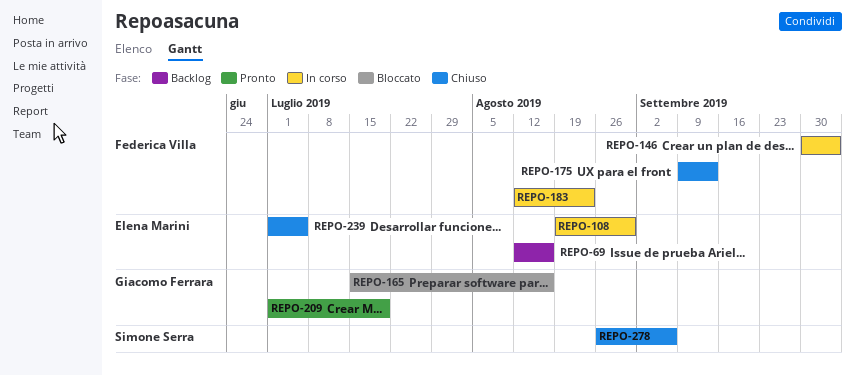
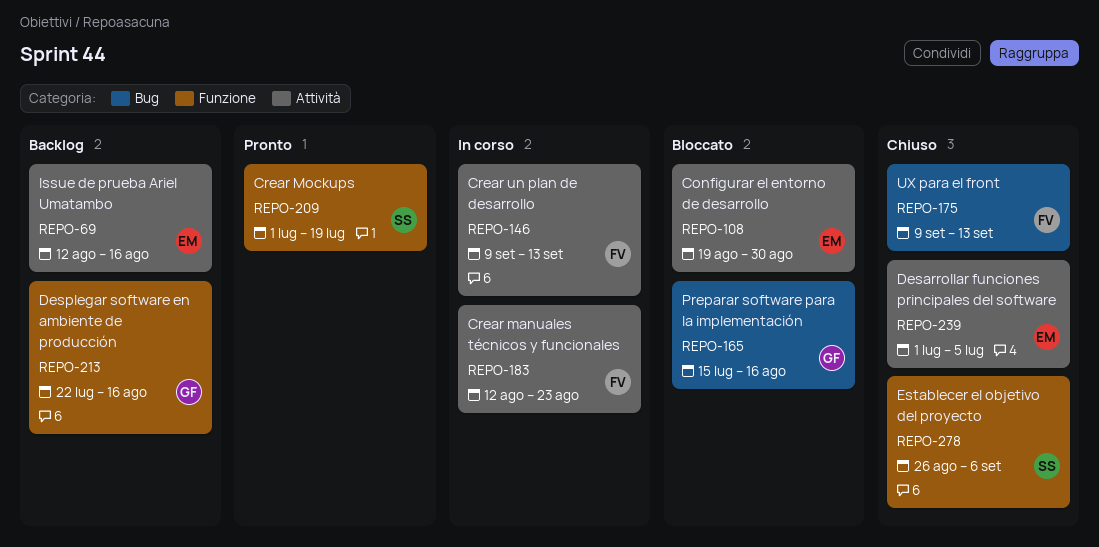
REPO-108, status: In corso -> Bloccato
REPO-146, start: Sep 30 -> Sep 9
REPO-146, due: Oct 4 -> Sep 13
REPO-209, owner: Giacomo Ferrara -> Simone Serra
REPO-213: none -> present

